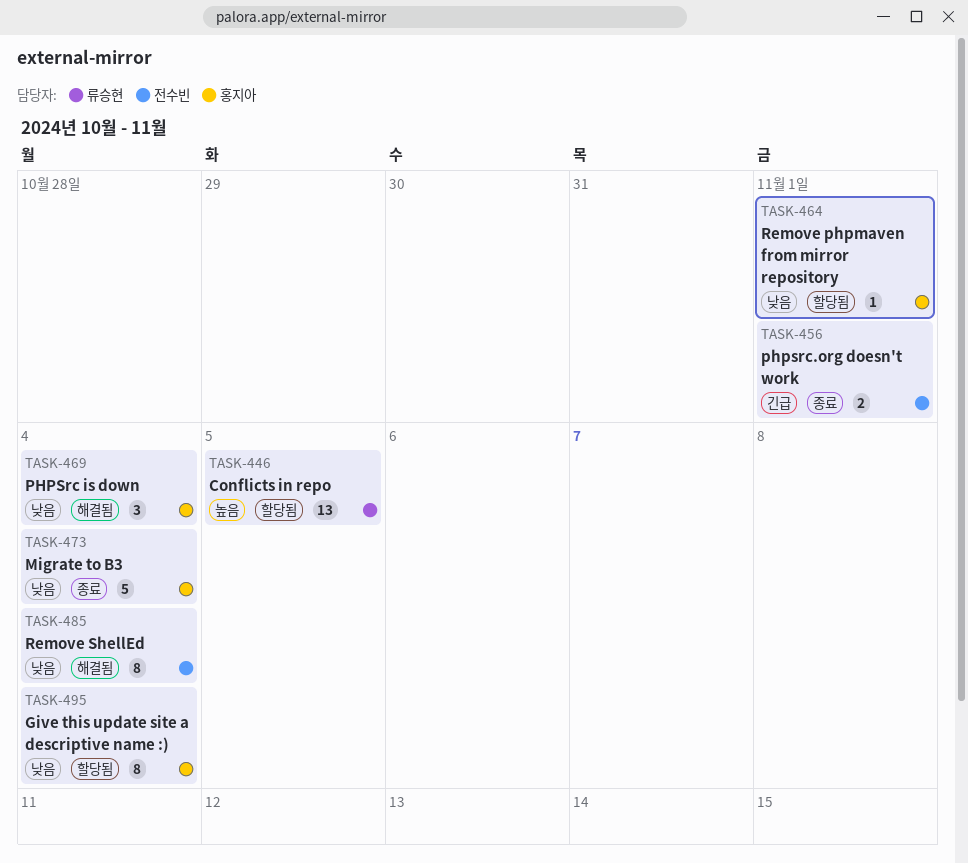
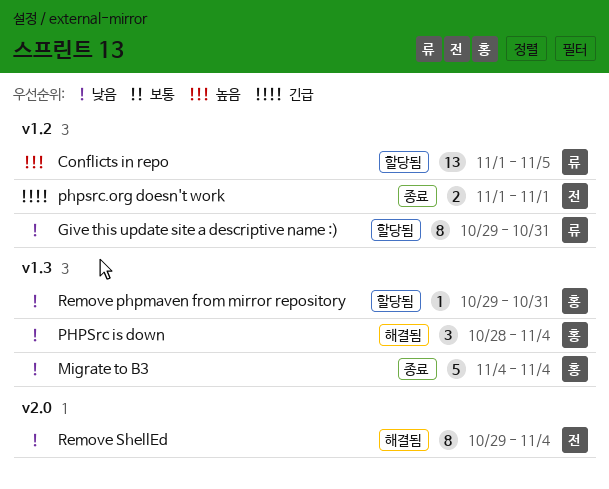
Give this update site a descriptive name :), owner: 홍지아 -> 류승현
Give this update site a descriptive name :), due: Nov 4 -> Oct 31
Remove phpmaven from mirror repository, due: Nov 1 -> Oct 31

